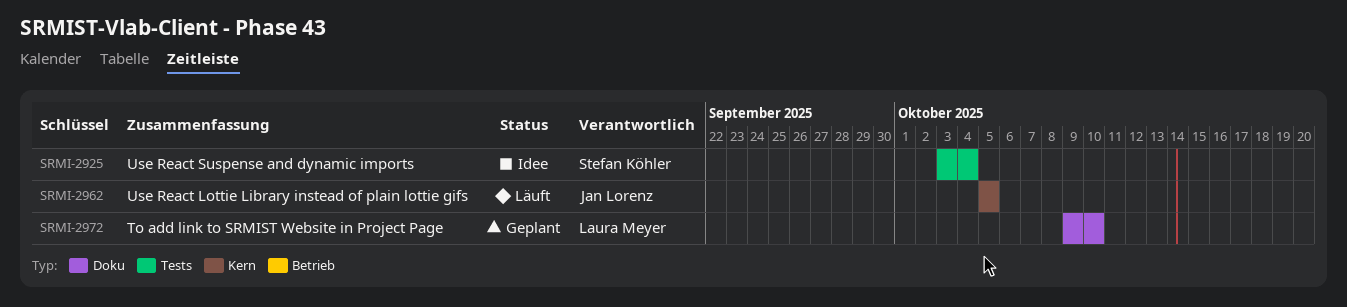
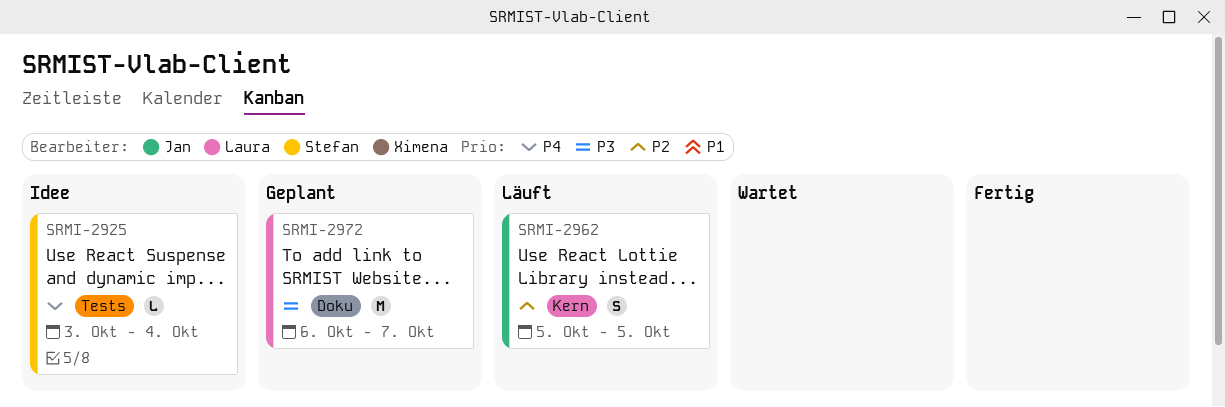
SRMI-2972, start: Oct 9 -> Oct 6
SRMI-2972, due: Oct 10 -> Oct 7

